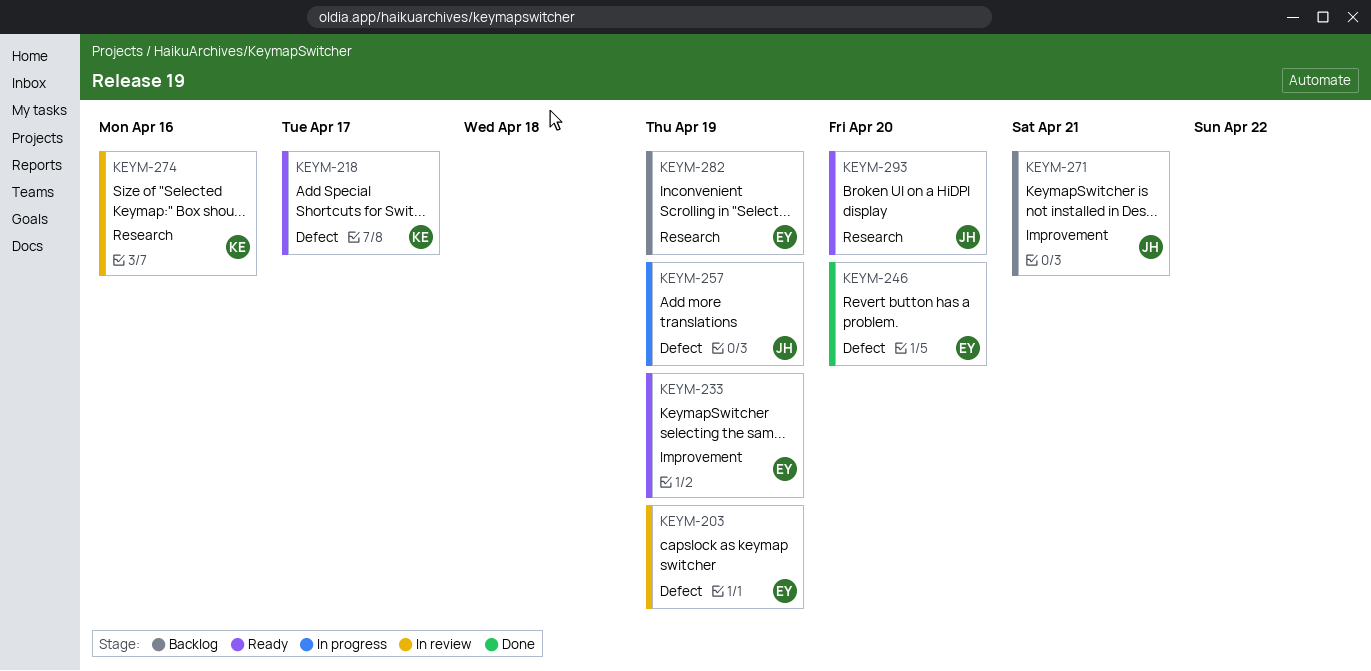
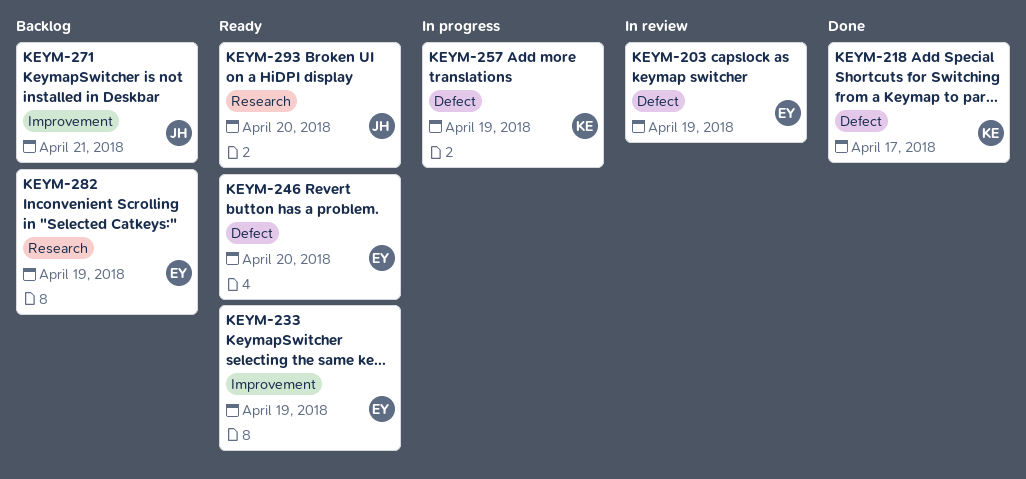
KEYM-218, status: Ready -> Done
KEYM-246, status: Done -> Ready
KEYM-257, owner: JH -> KE
KEYM-274: present -> none

